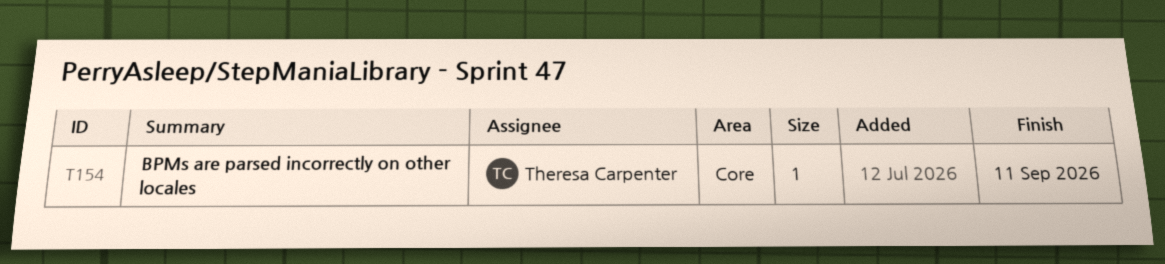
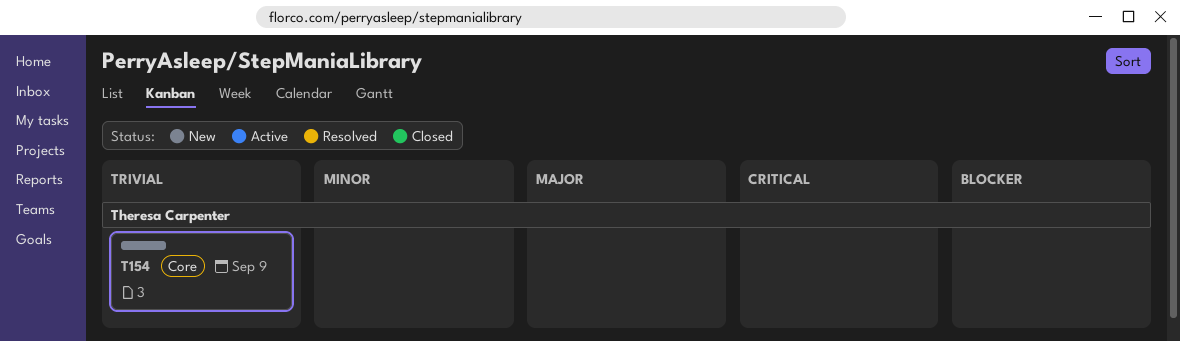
T154, due: Sep 11 -> Sep 9

